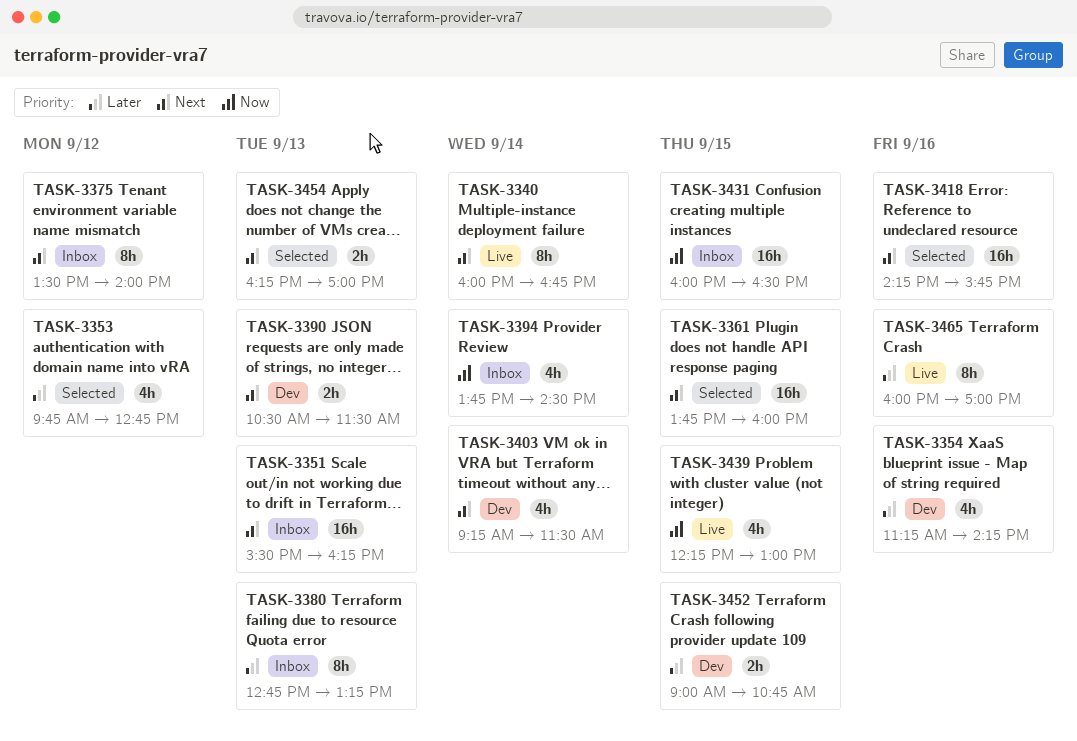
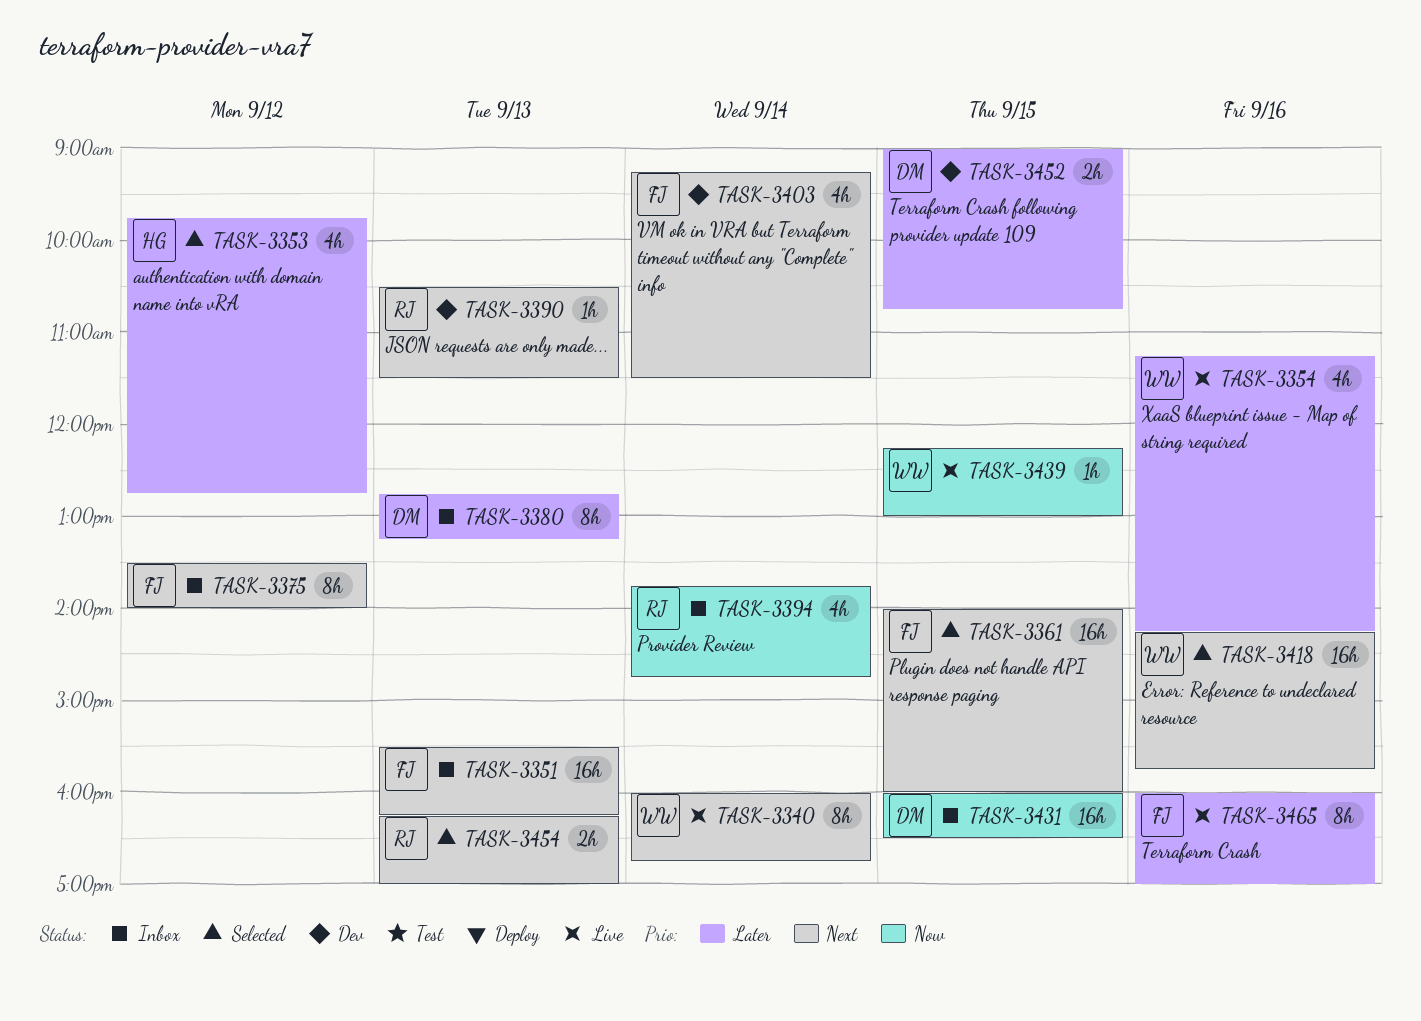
TASK-3354, status: Dev -> Live
TASK-3361, begins: 13:45 -> 14:00
TASK-3390, estimate: 2h -> 1h
TASK-3394, ends: 14:30 -> 14:45
TASK-3439, estimate: 4h -> 1h

